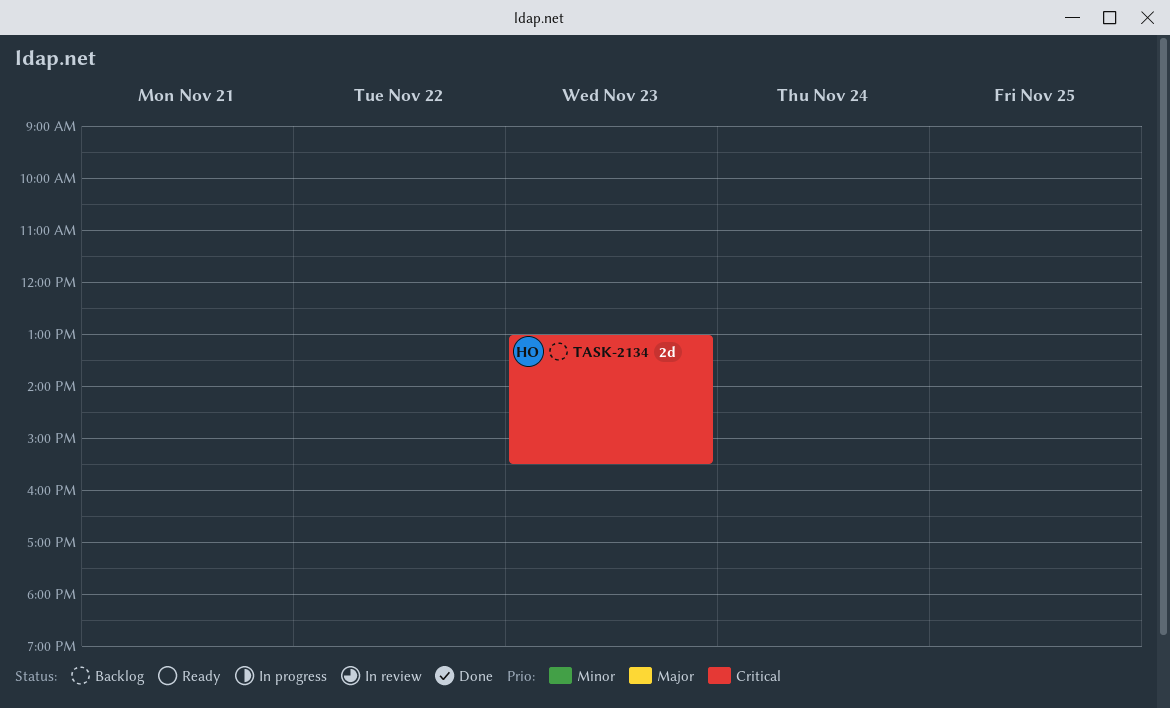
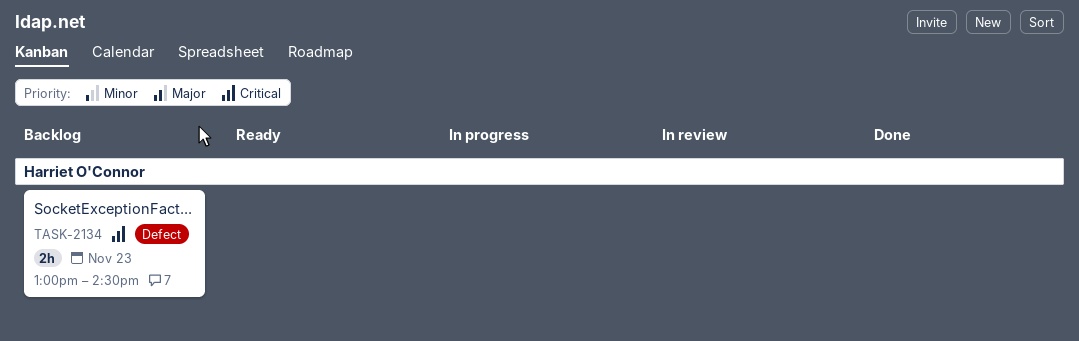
TASK-2134, estimate: 2d -> 2h
TASK-2134, ends: 15:30 -> 14:30

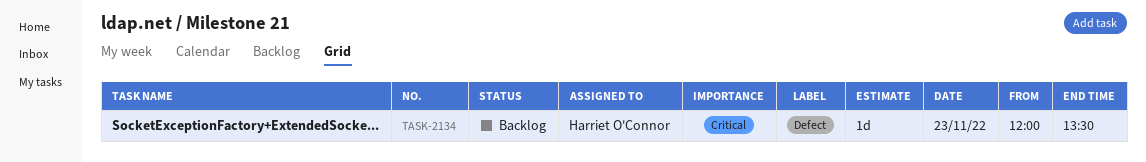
TASK-2134, estimate: 2h -> 1d
TASK-2134, begins: 13:00 -> 12:00
TASK-2134, ends: 14:30 -> 13:30

